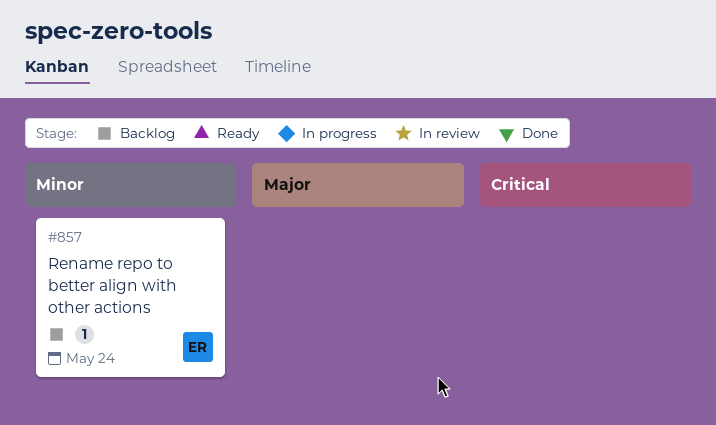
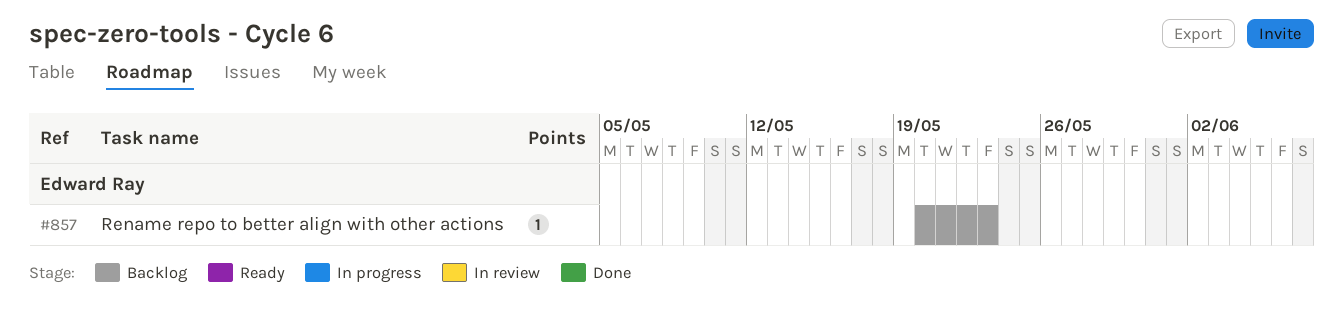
#857, due: May 24 -> May 23

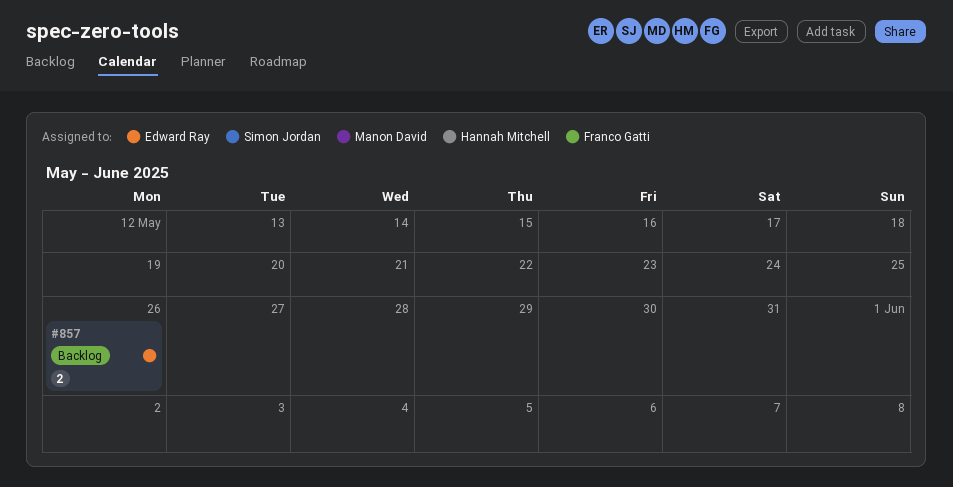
#857, estimate: 1 -> 2
#857, due: May 23 -> May 26

